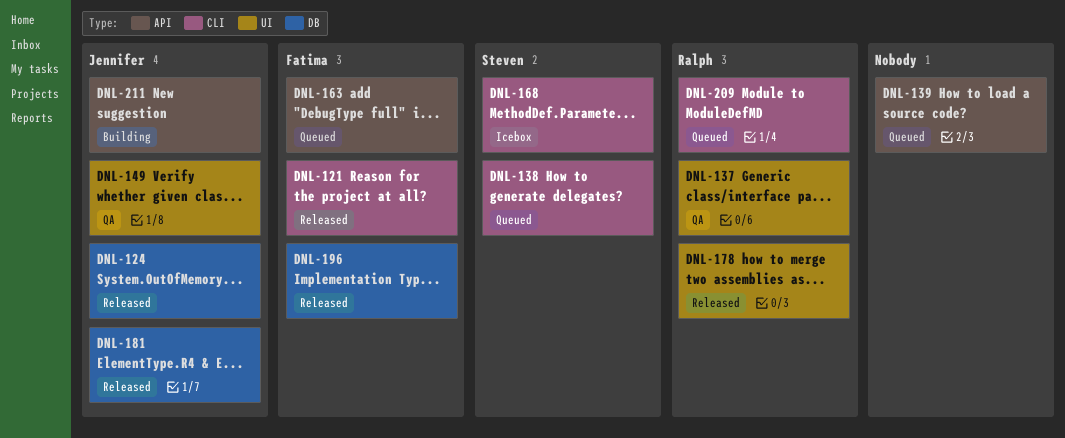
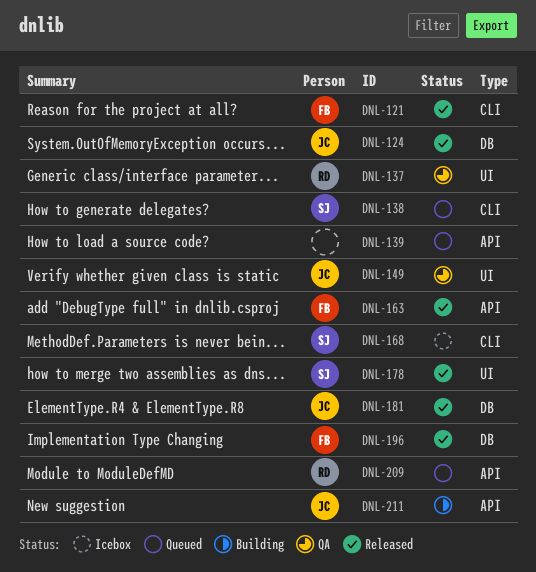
DNL-163, status: Queued -> Released
DNL-178, owner: Ralph -> Steven
DNL-209, label: CLI -> API

